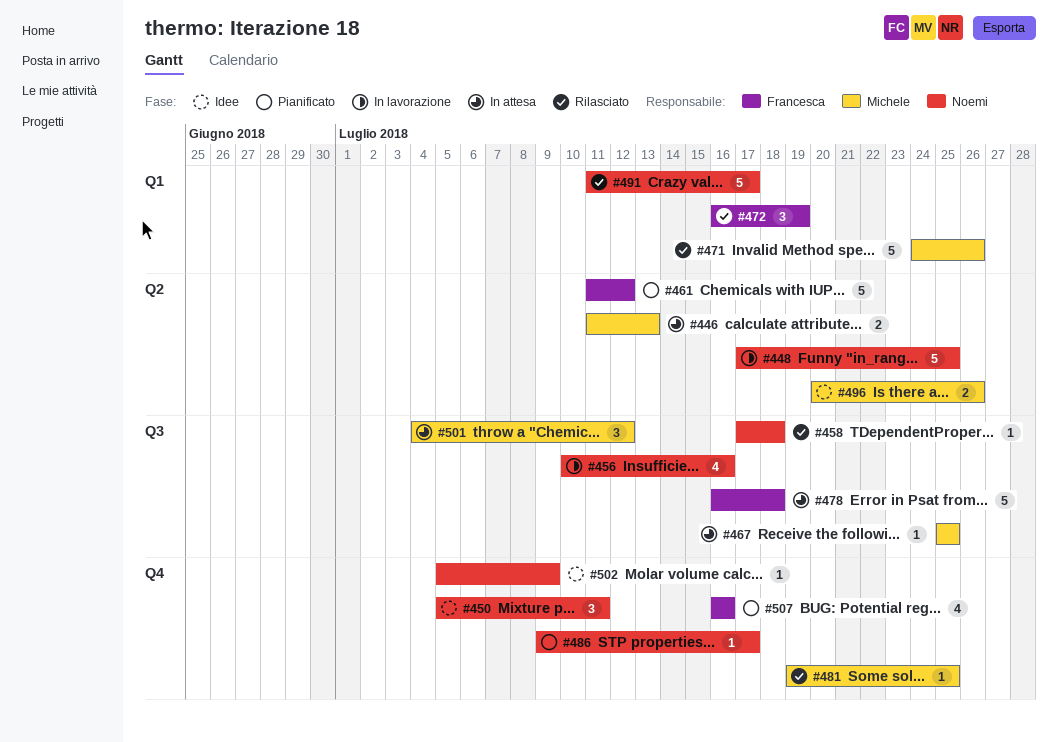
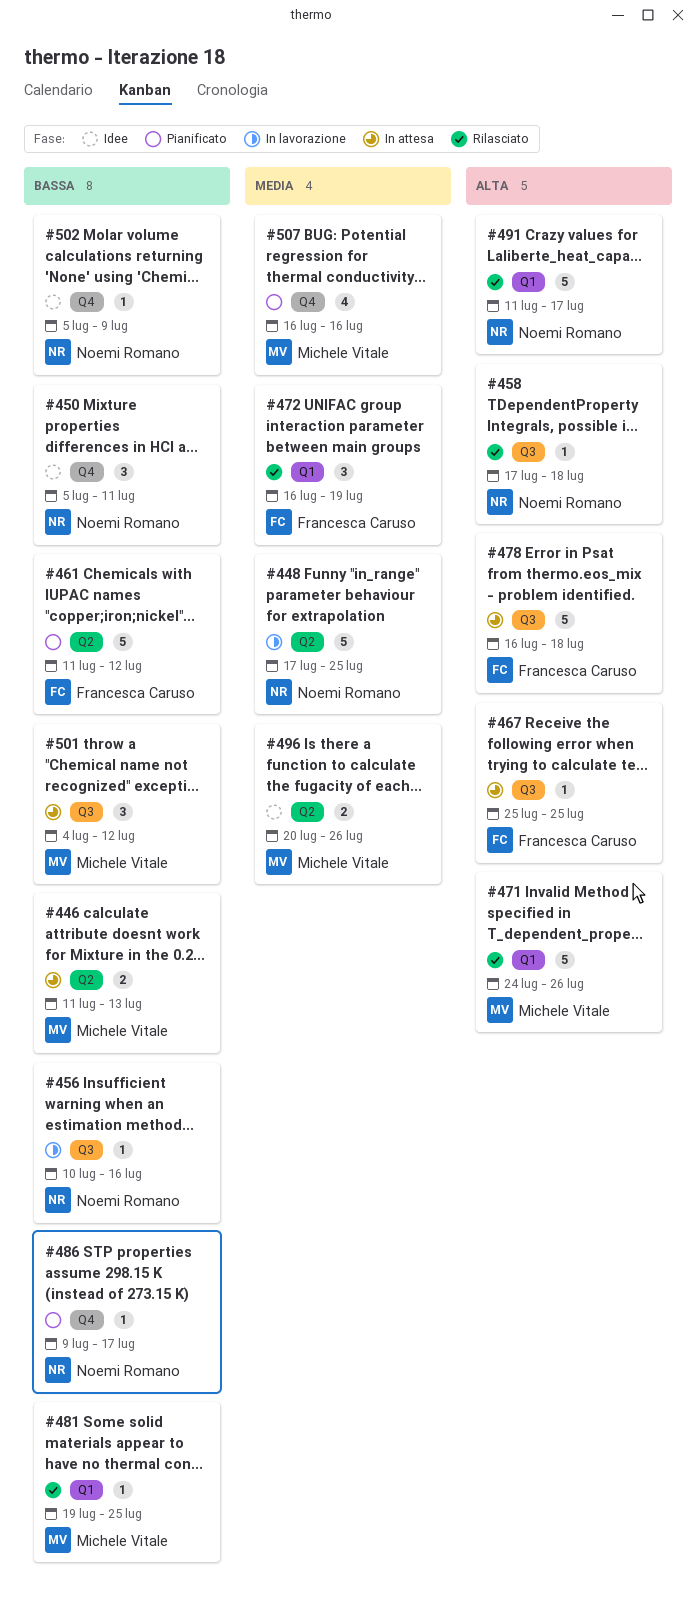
#456, estimate: 4 -> 1
#467, owner: Michele Vitale -> Francesca Caruso
#481, label: Q4 -> Q1
#507, owner: Francesca Caruso -> Michele Vitale

